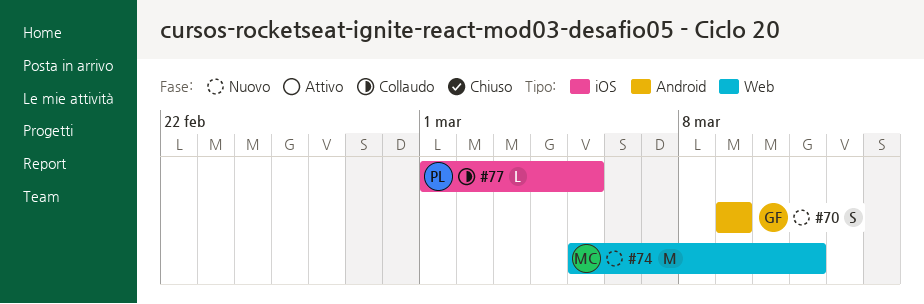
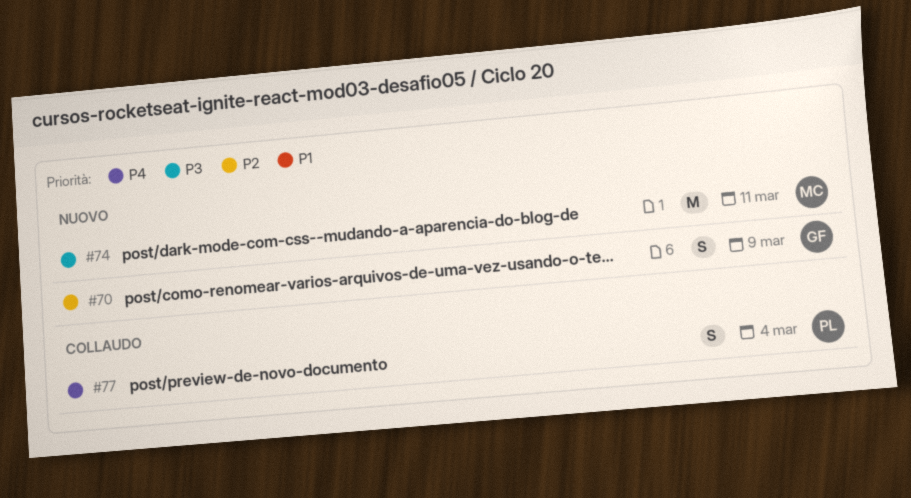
#77, estimate: L -> S
#77, due: Mar 5 -> Mar 4

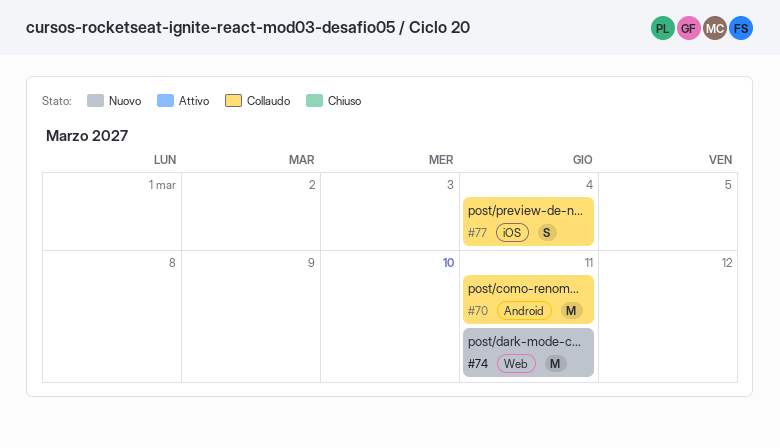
#70, status: Nuovo -> Collaudo
#70, estimate: S -> M
#70, due: Mar 9 -> Mar 11

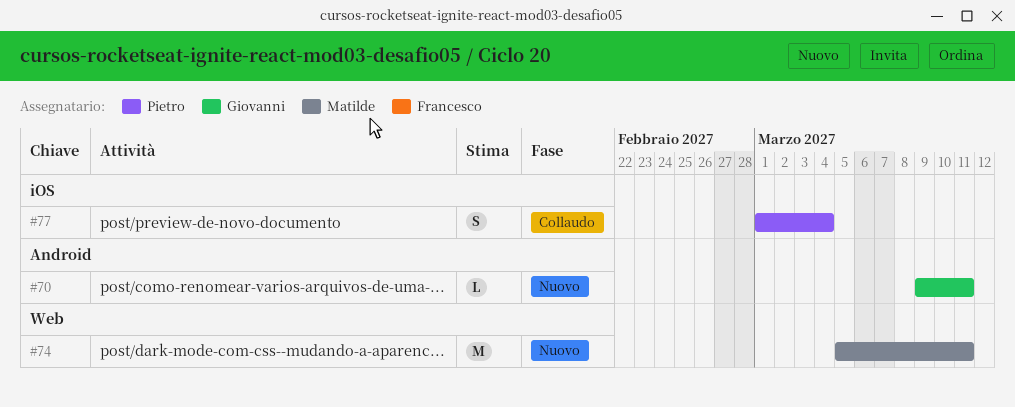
#70, status: Collaudo -> Nuovo
#70, estimate: M -> L

